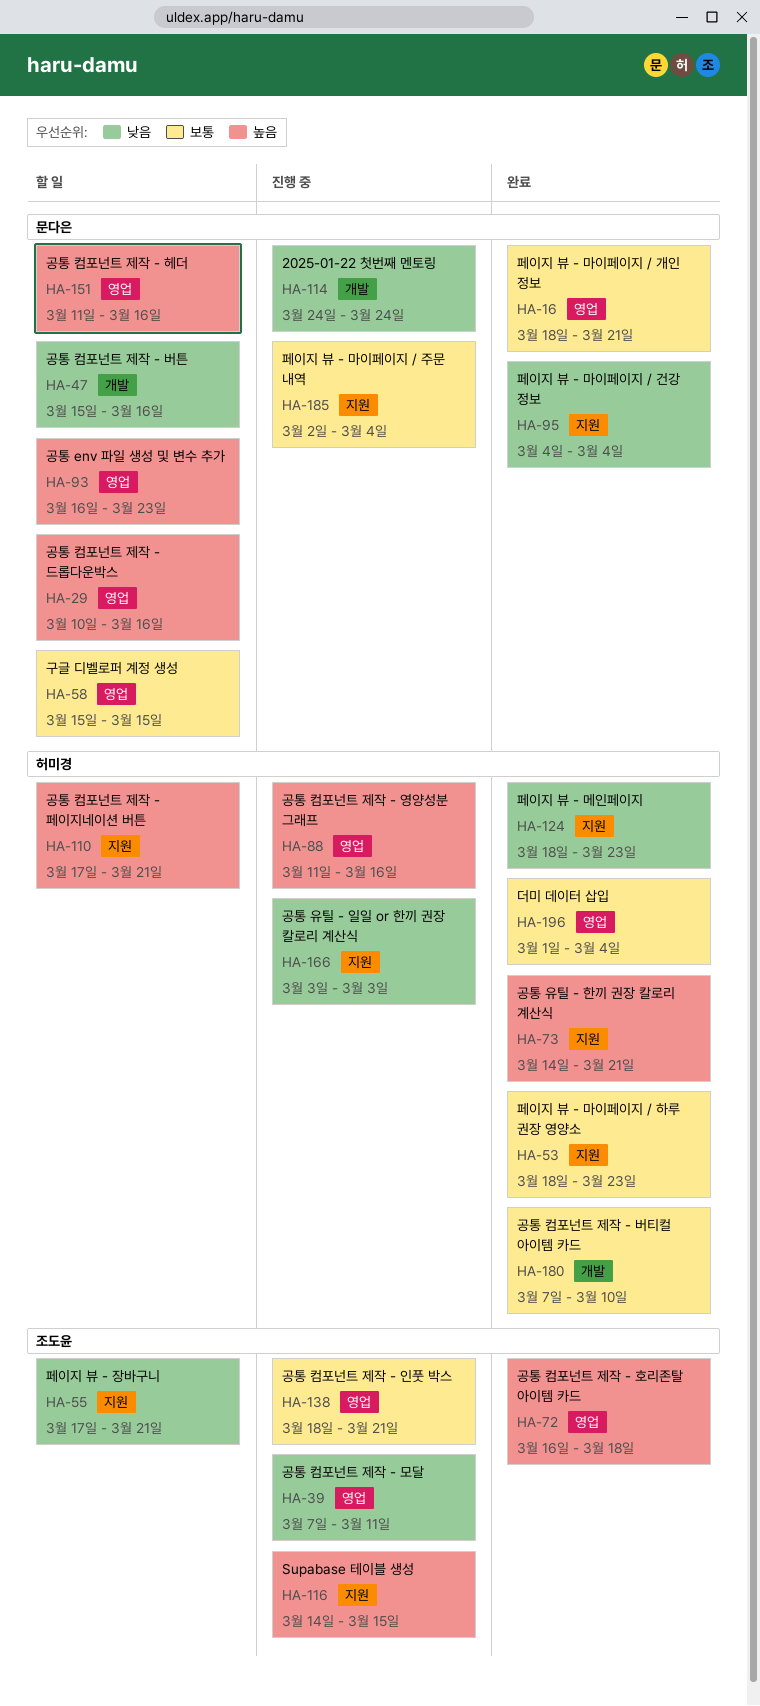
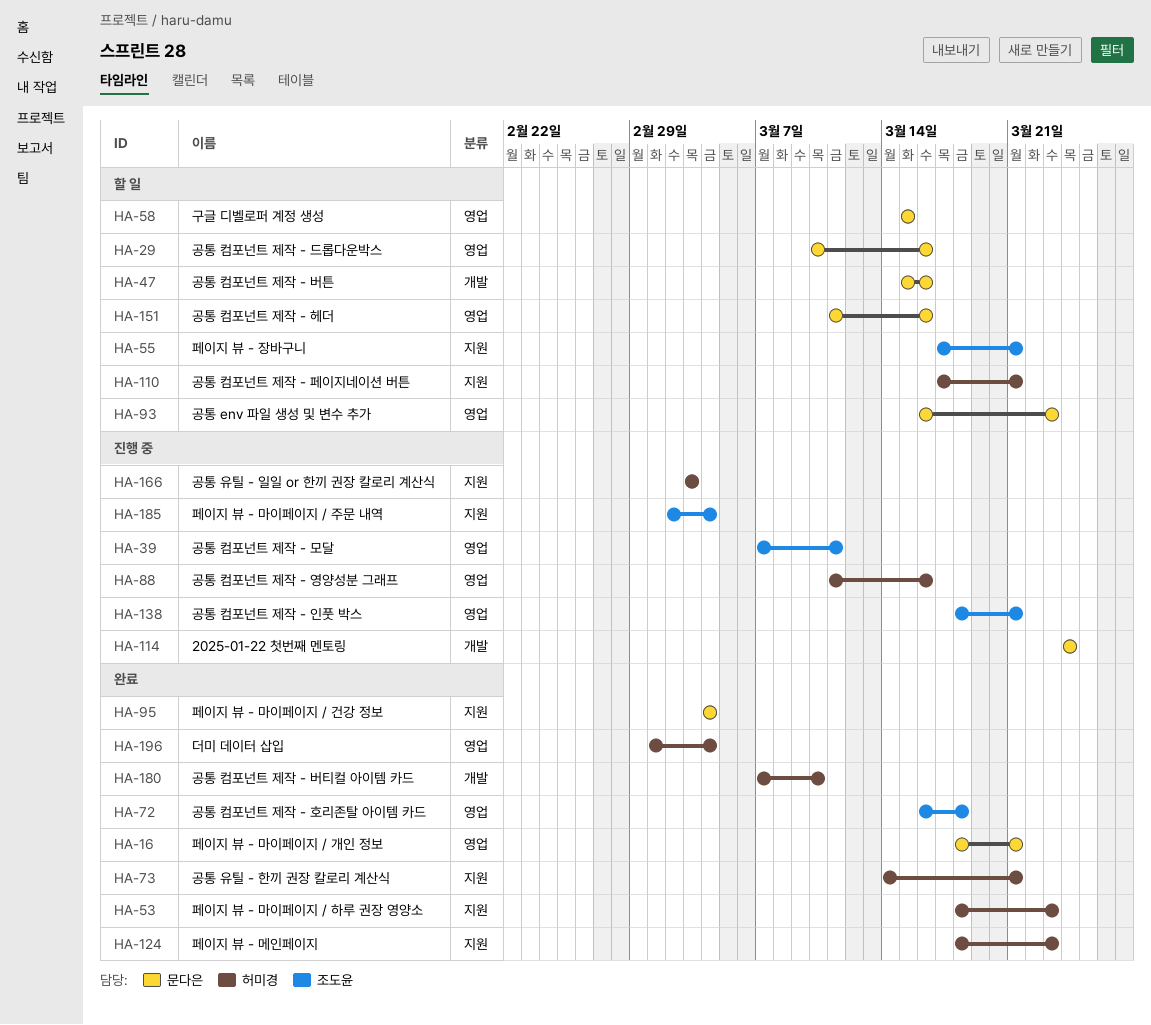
HA-116: present -> none
HA-185, owner: 문다은 -> 조도윤

